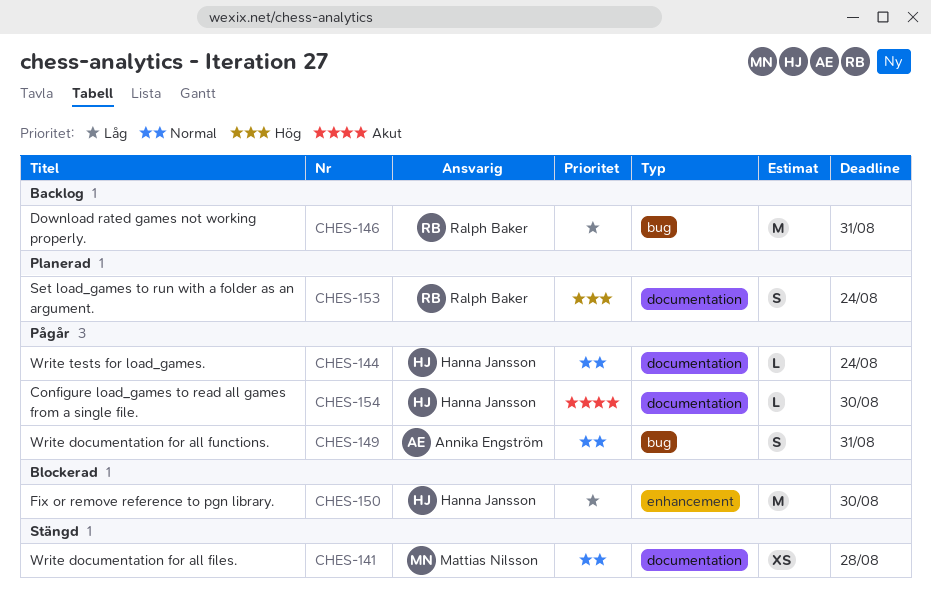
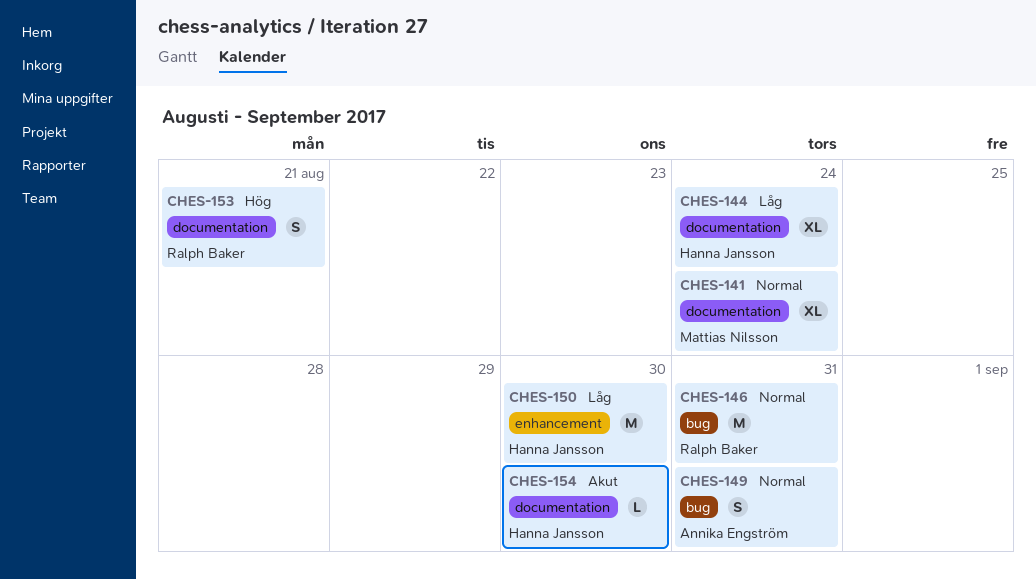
CHES-141, estimate: XS -> XL
CHES-141, due: Aug 28 -> Aug 24
CHES-144, priority: Normal -> Låg
CHES-144, estimate: L -> XL
CHES-146, priority: Låg -> Normal
CHES-153, due: Aug 24 -> Aug 21

